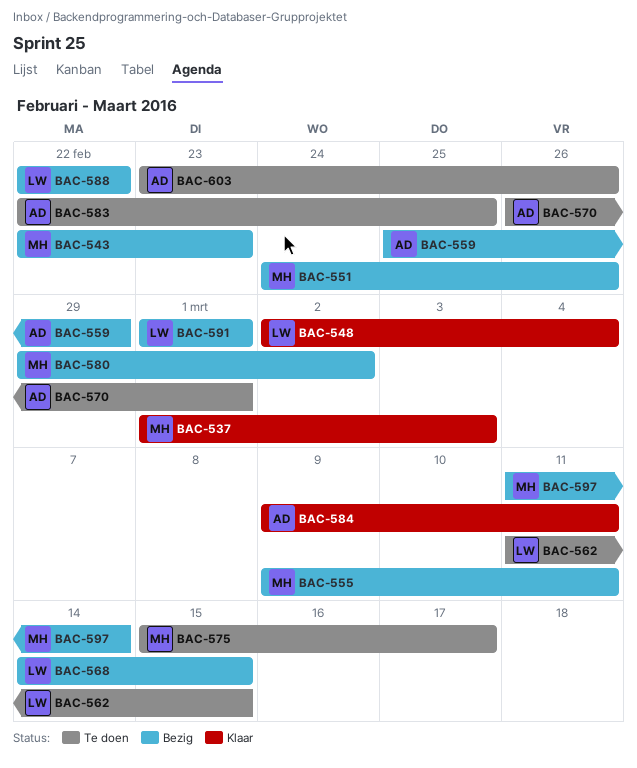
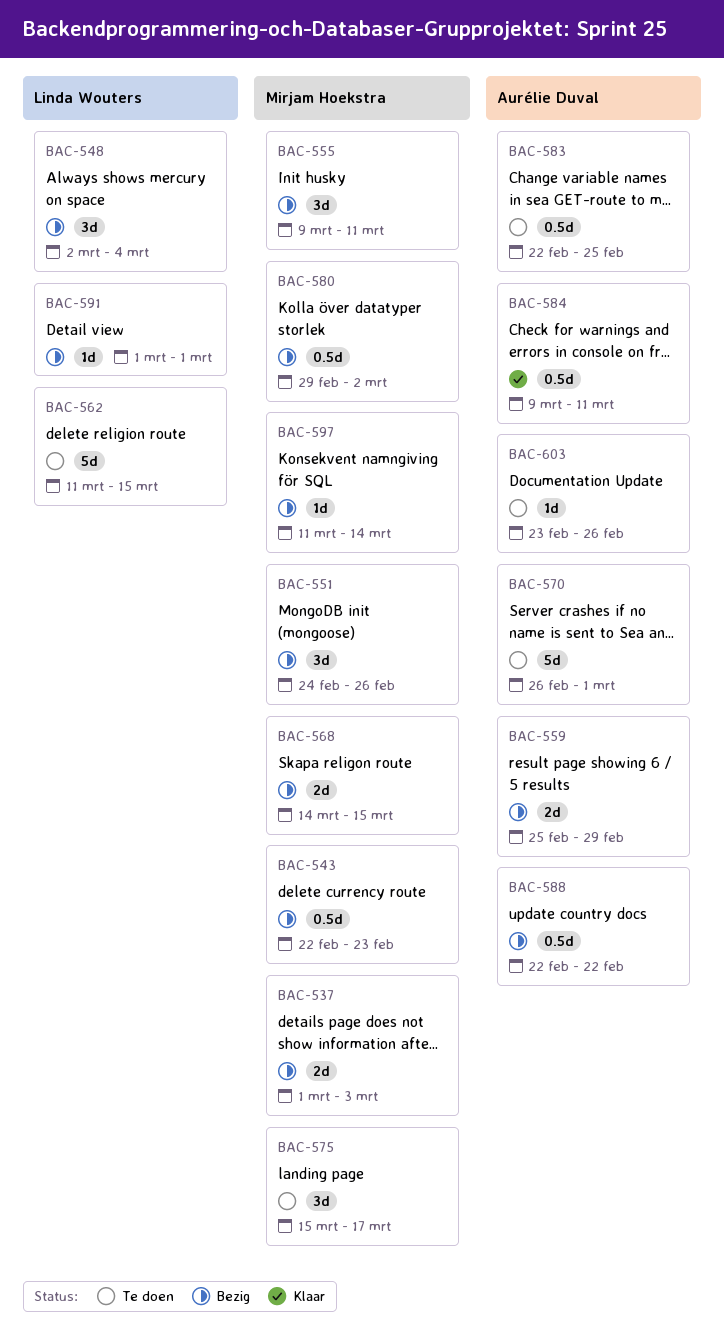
BAC-537, status: Klaar -> Bezig
BAC-548, status: Klaar -> Bezig
BAC-568, owner: Linda Wouters -> Mirjam Hoekstra
BAC-588, owner: Linda Wouters -> Aurélie Duval

